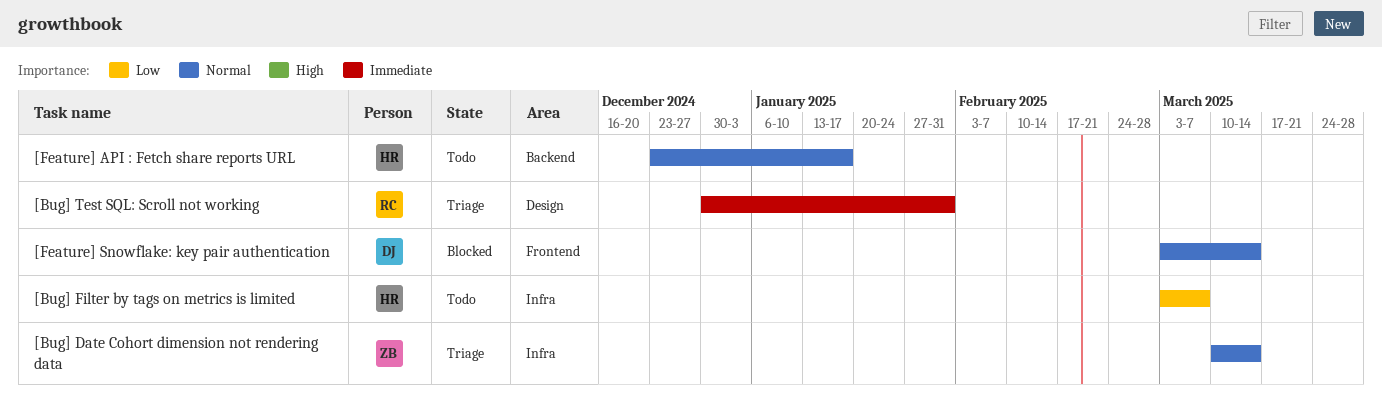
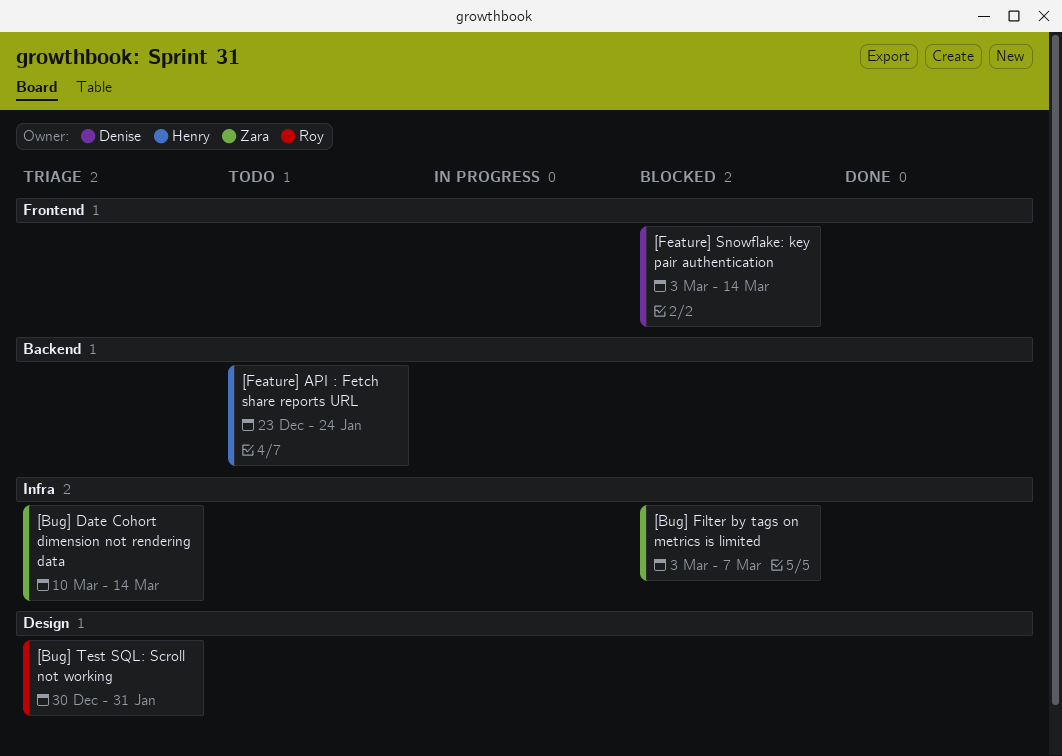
[Bug] Filter by tags on metrics is limited, status: Todo -> Blocked
[Bug] Filter by tags on metrics is limited, owner: Henry -> Zara
[Feature] API : Fetch share reports URL, due: Jan 17 -> Jan 24

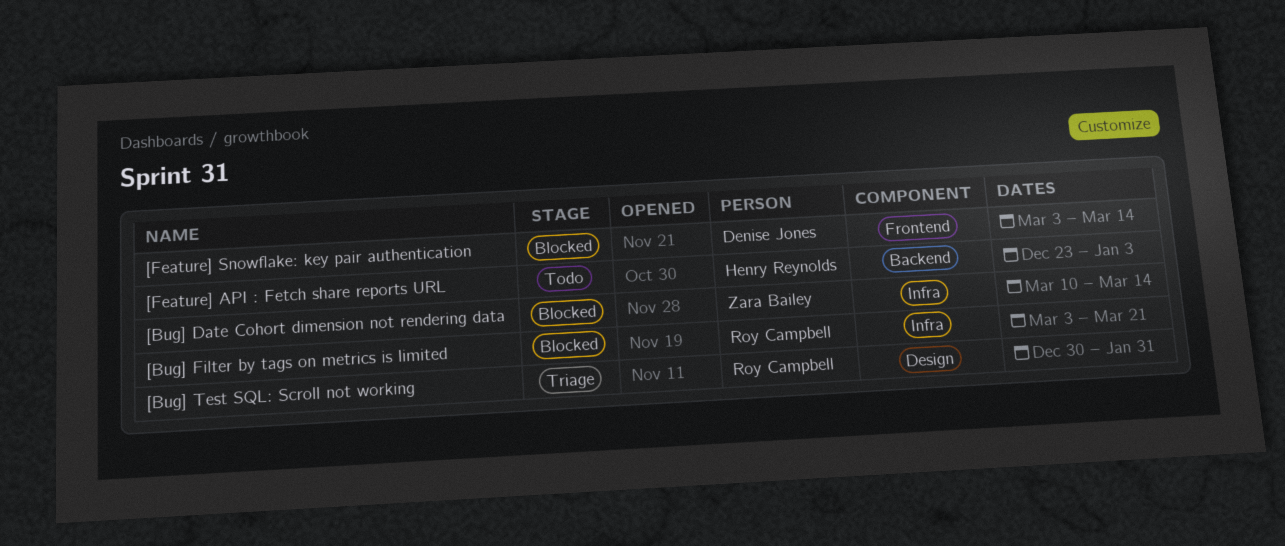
[Bug] Date Cohort dimension not rendering data, status: Triage -> Blocked
[Bug] Filter by tags on metrics is limited, owner: Zara Bailey -> Roy Campbell
[Bug] Filter by tags on metrics is limited, due: Mar 7 -> Mar 21
[Feature] API : Fetch share reports URL, due: Jan 24 -> Jan 3

